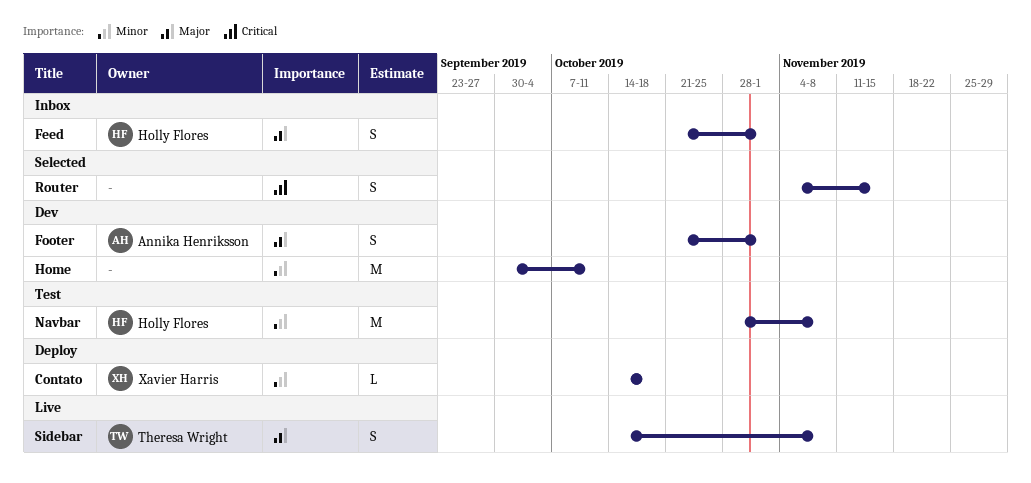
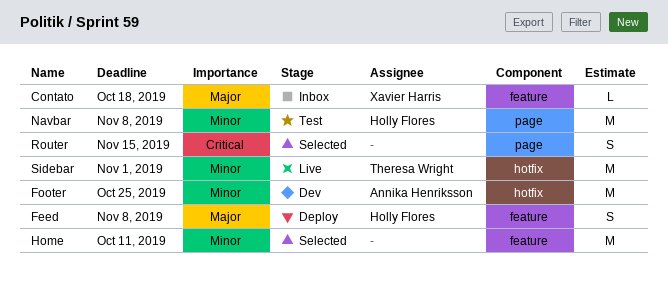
Contato, status: Deploy -> Inbox
Contato, priority: Minor -> Major
Feed, status: Inbox -> Deploy
Feed, due: Nov 1 -> Nov 8
Footer, priority: Major -> Minor
Footer, estimate: S -> M
Footer, due: Nov 1 -> Oct 25
Home, status: Dev -> Selected
Sidebar, priority: Major -> Minor
Sidebar, estimate: S -> M
Sidebar, due: Nov 8 -> Nov 1

